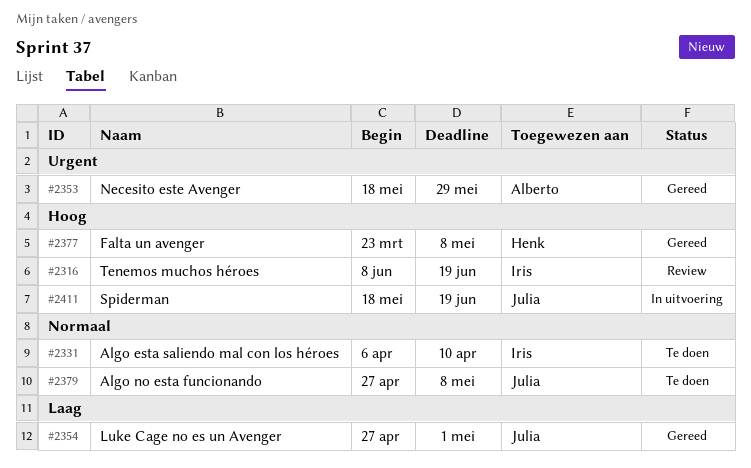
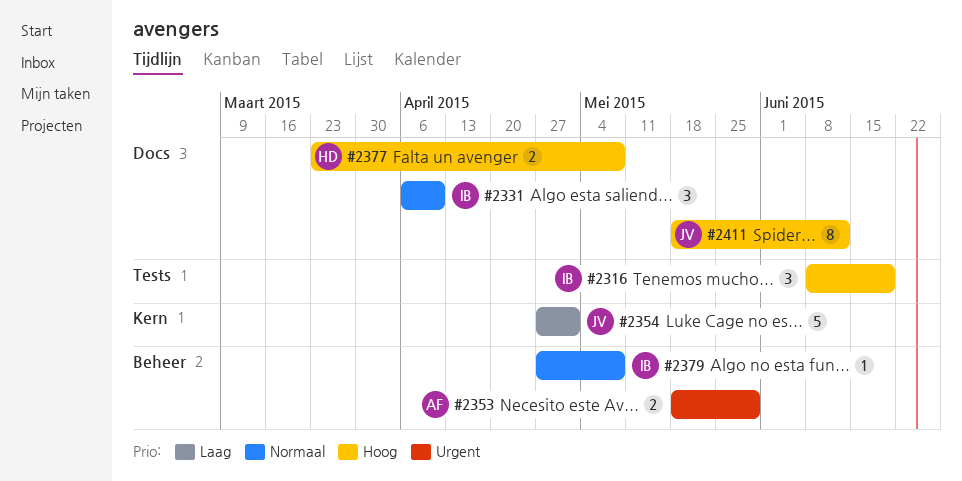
#2379, owner: Julia -> Iris
#2411, due: Jun 19 -> Jun 12

